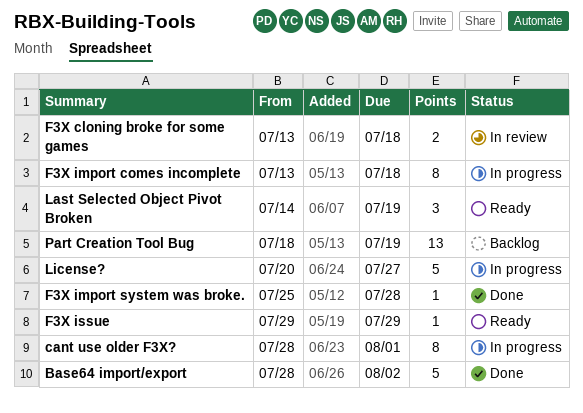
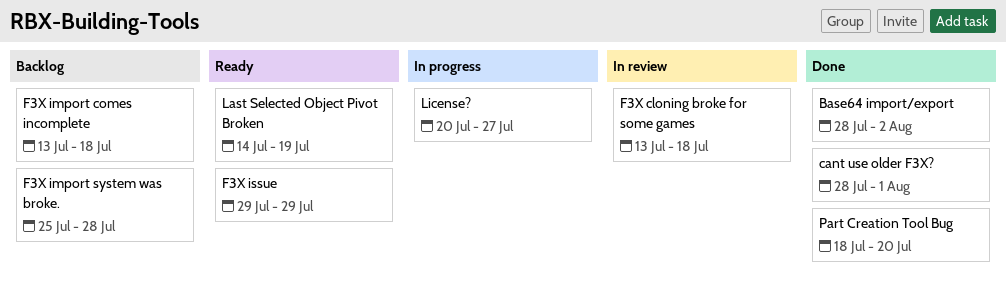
cant use older F3X?, status: In progress -> Done
F3X import comes incomplete, status: In progress -> Backlog
F3X import system was broke., status: Done -> Backlog
Part Creation Tool Bug, status: Backlog -> Done
Part Creation Tool Bug, due: Jul 19 -> Jul 20

